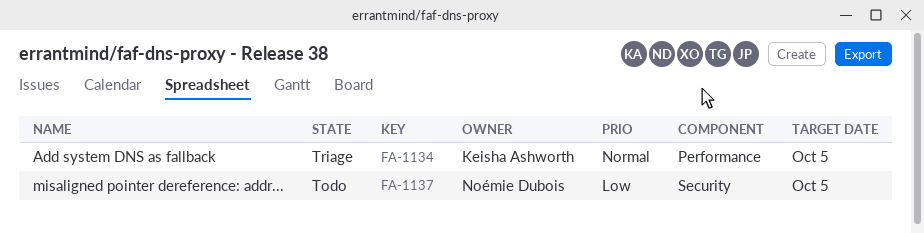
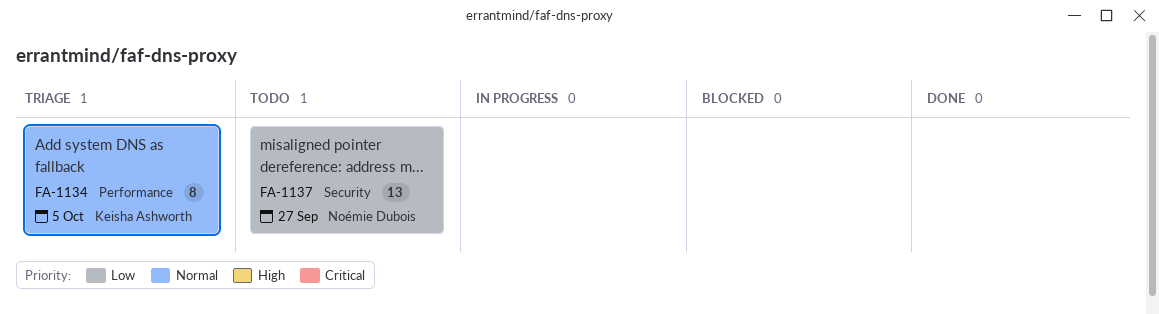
FA-1137, due: Oct 5 -> Sep 27

